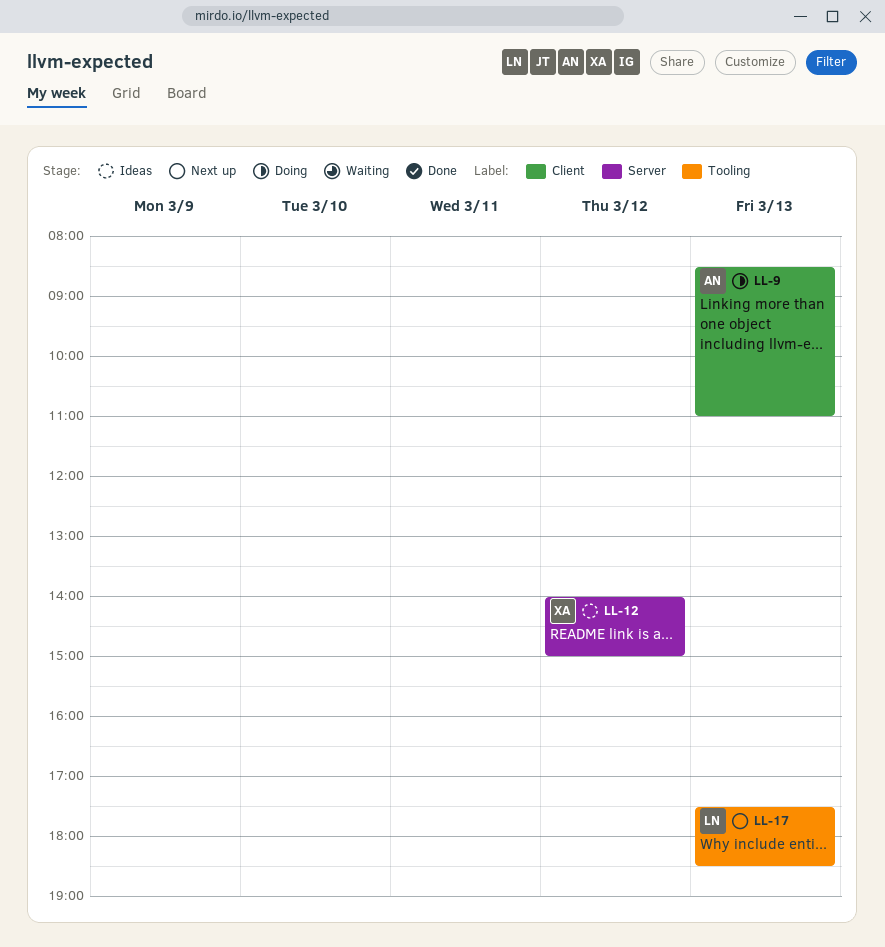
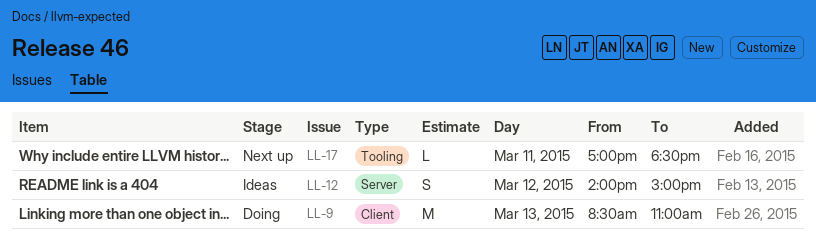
LL-17, day: Mar 13 -> Mar 11
LL-17, begins: 17:30 -> 17:00

